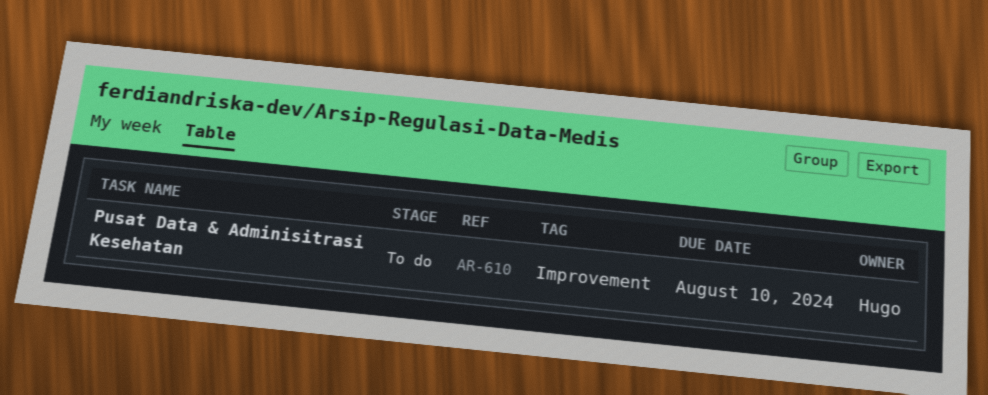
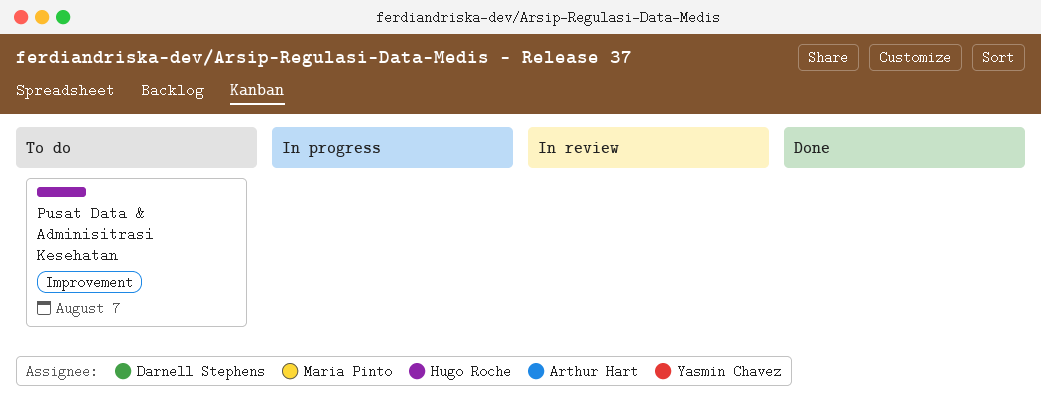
Pusat Data & Adminisitrasi Kesehatan, due: Aug 10 -> Aug 7

